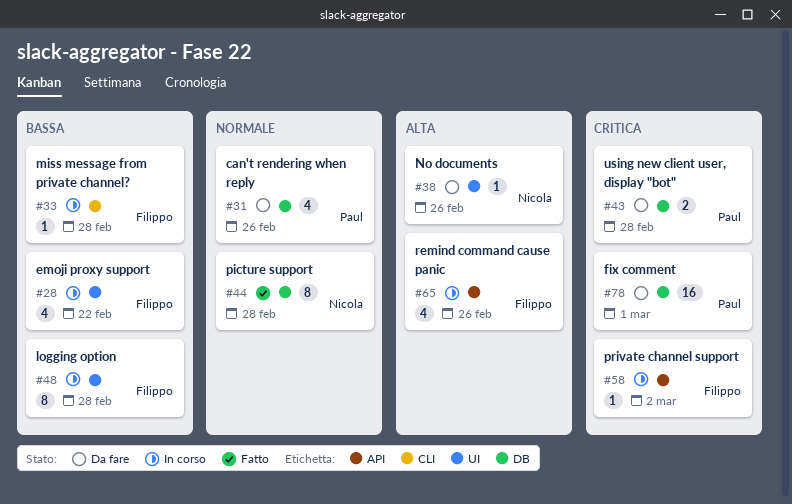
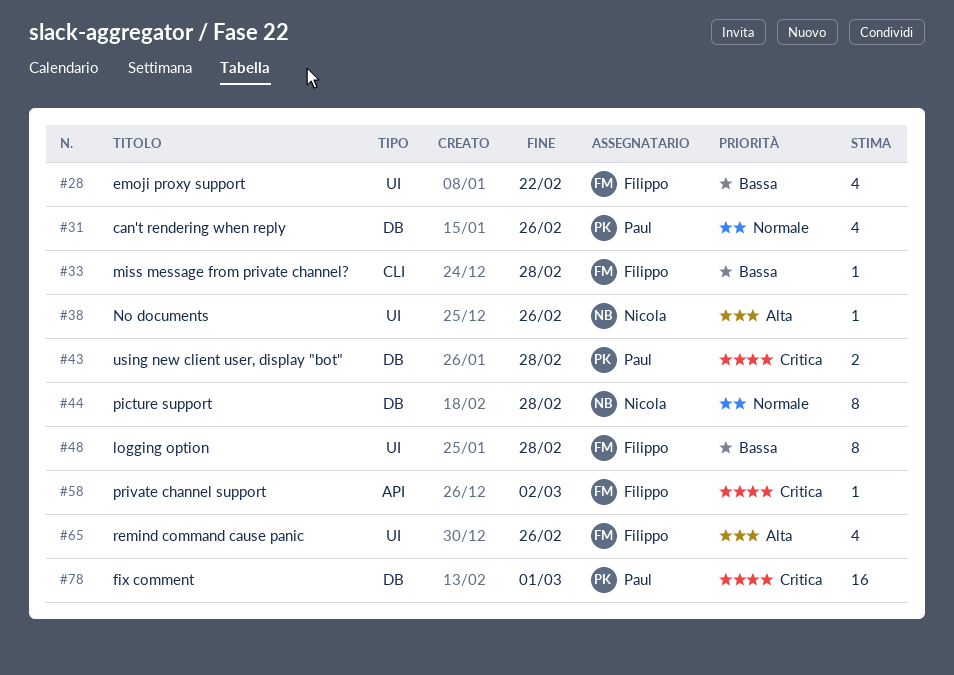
#65, label: API -> UI

